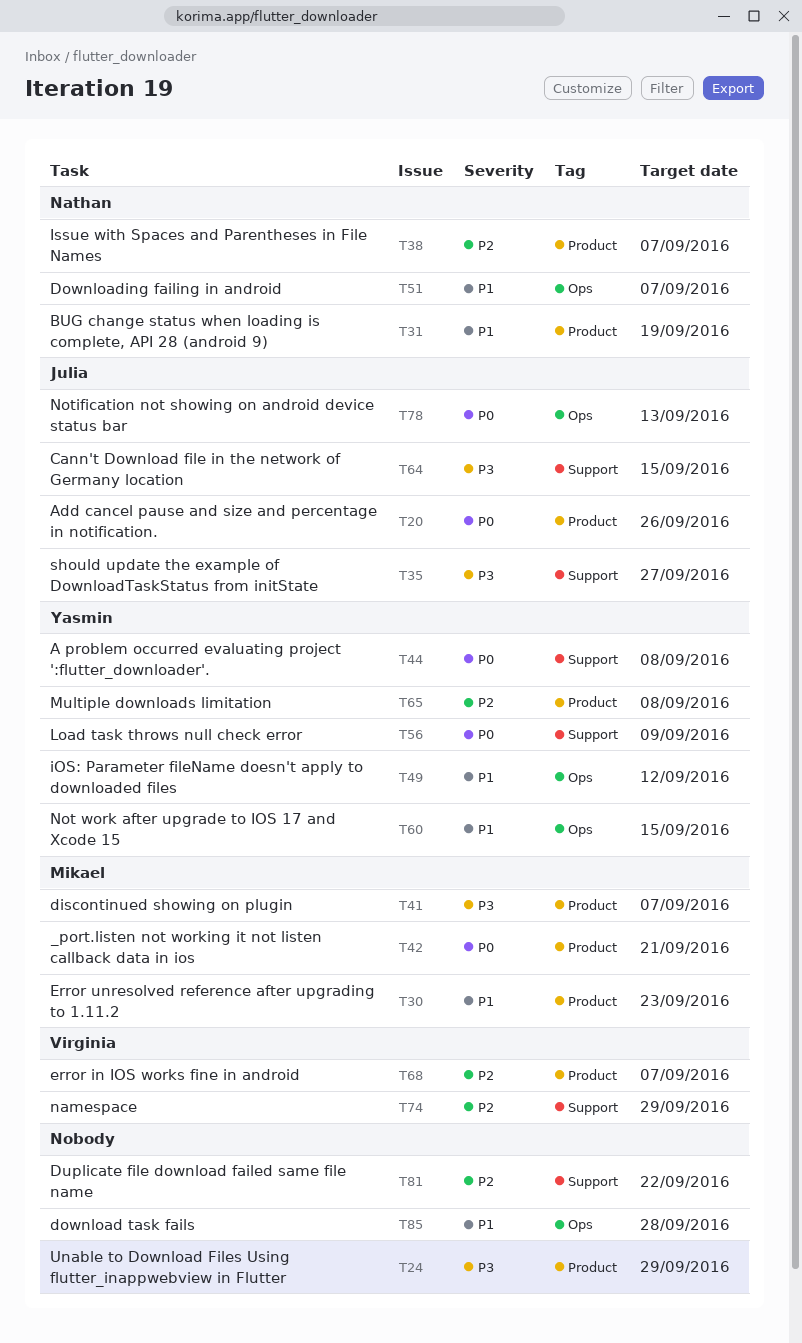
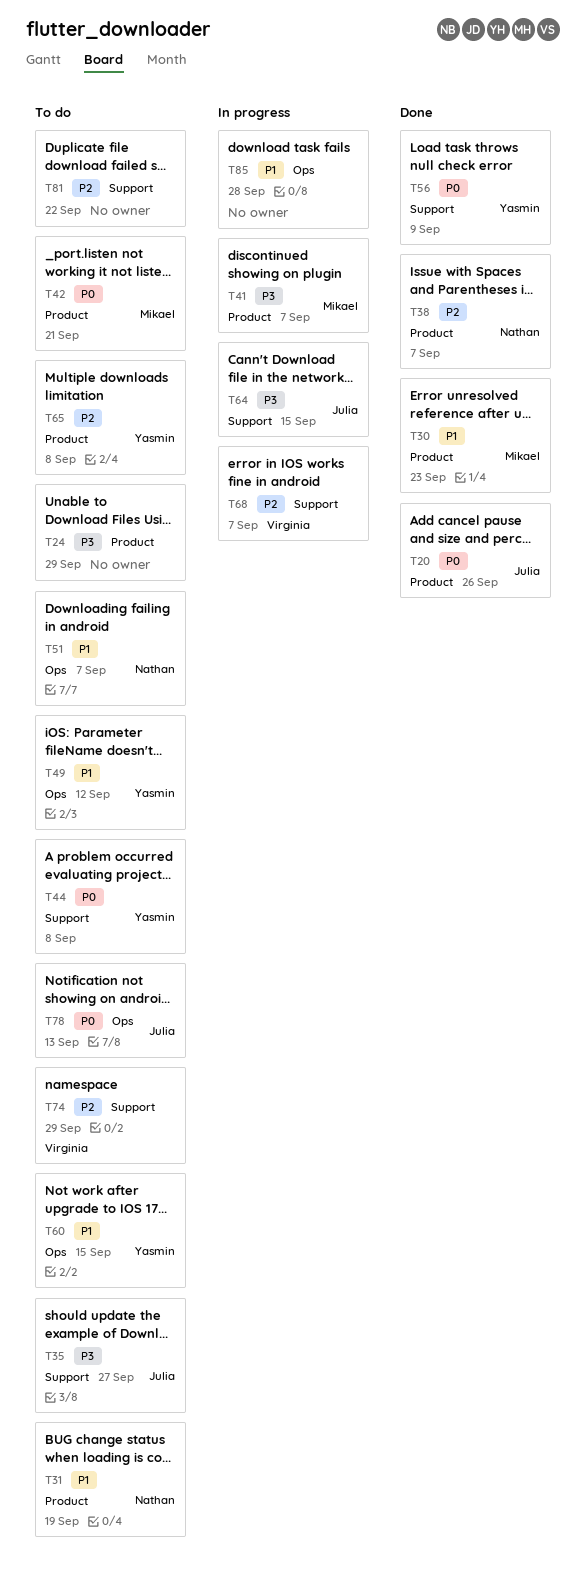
T68, label: Product -> Support

